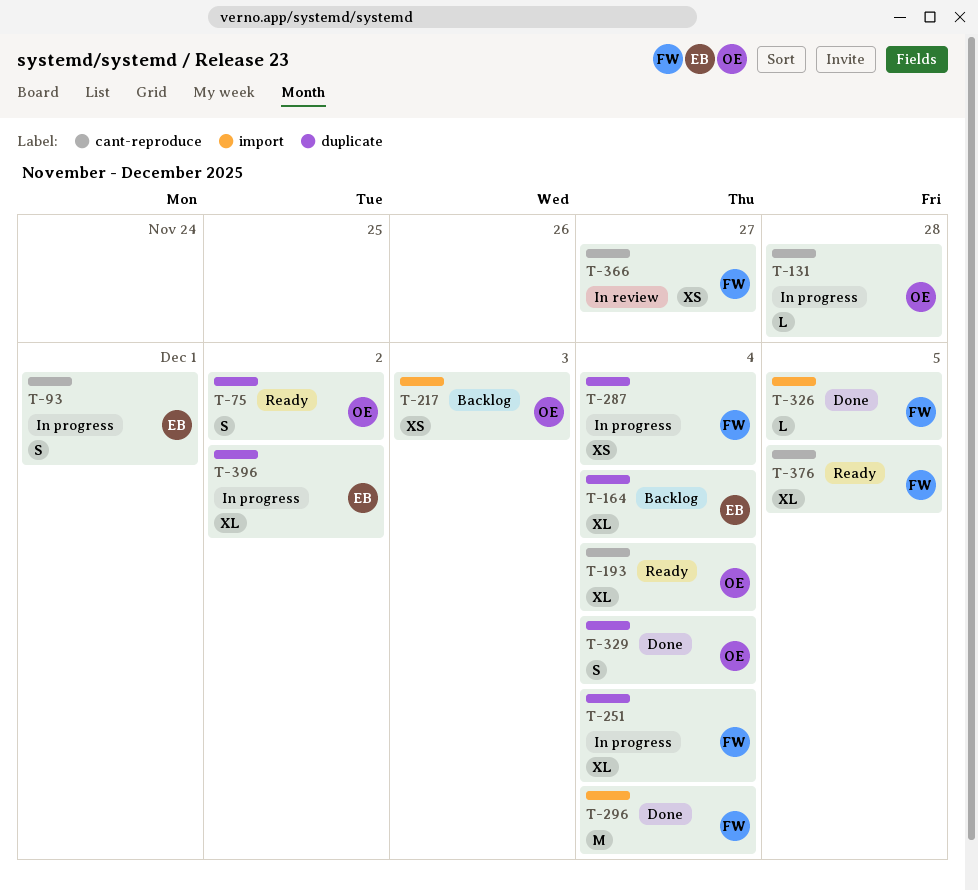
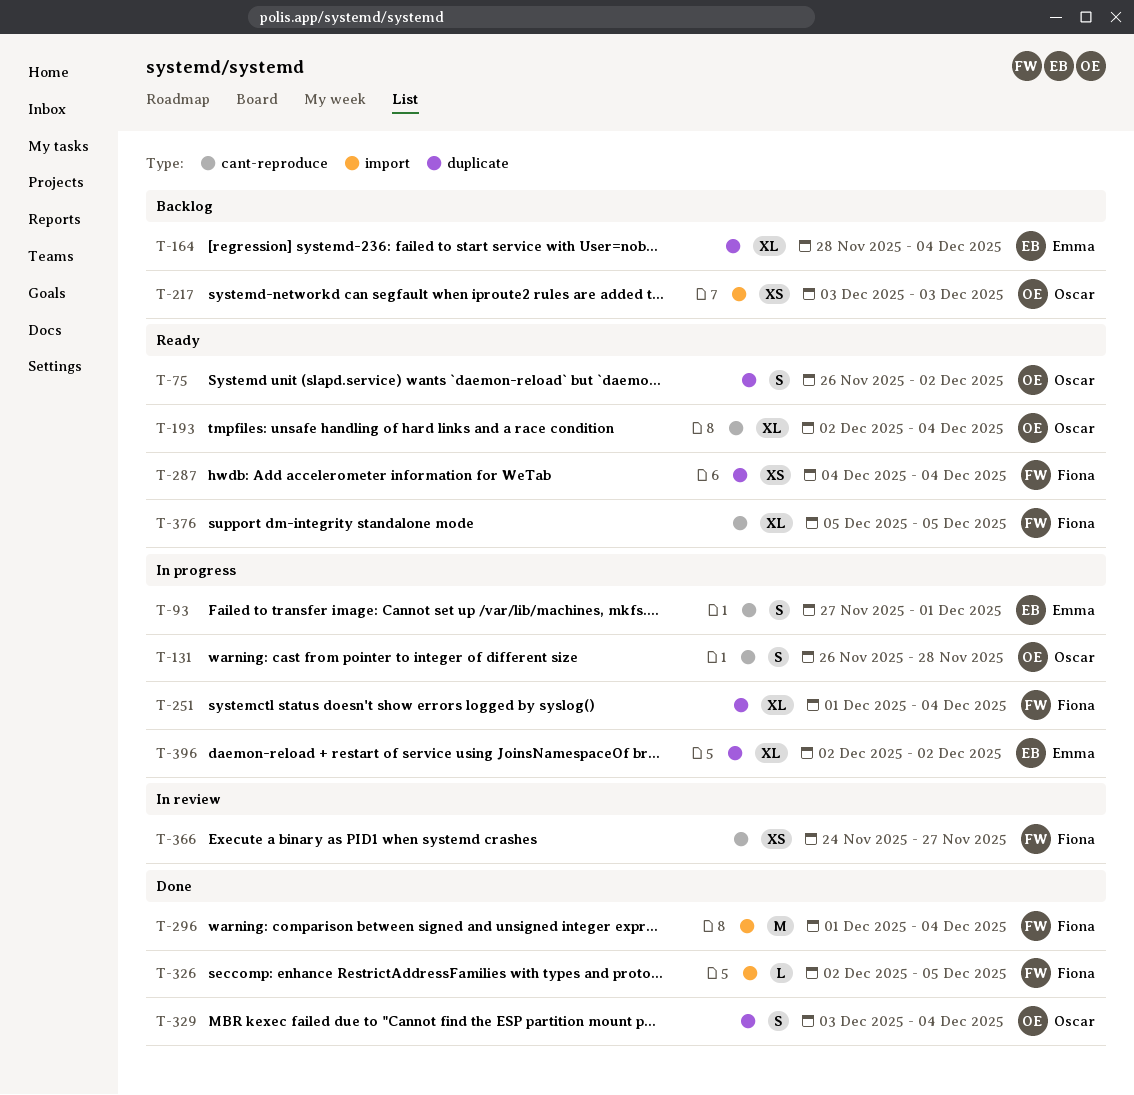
T-131, estimate: L -> S
T-287, status: In progress -> Ready

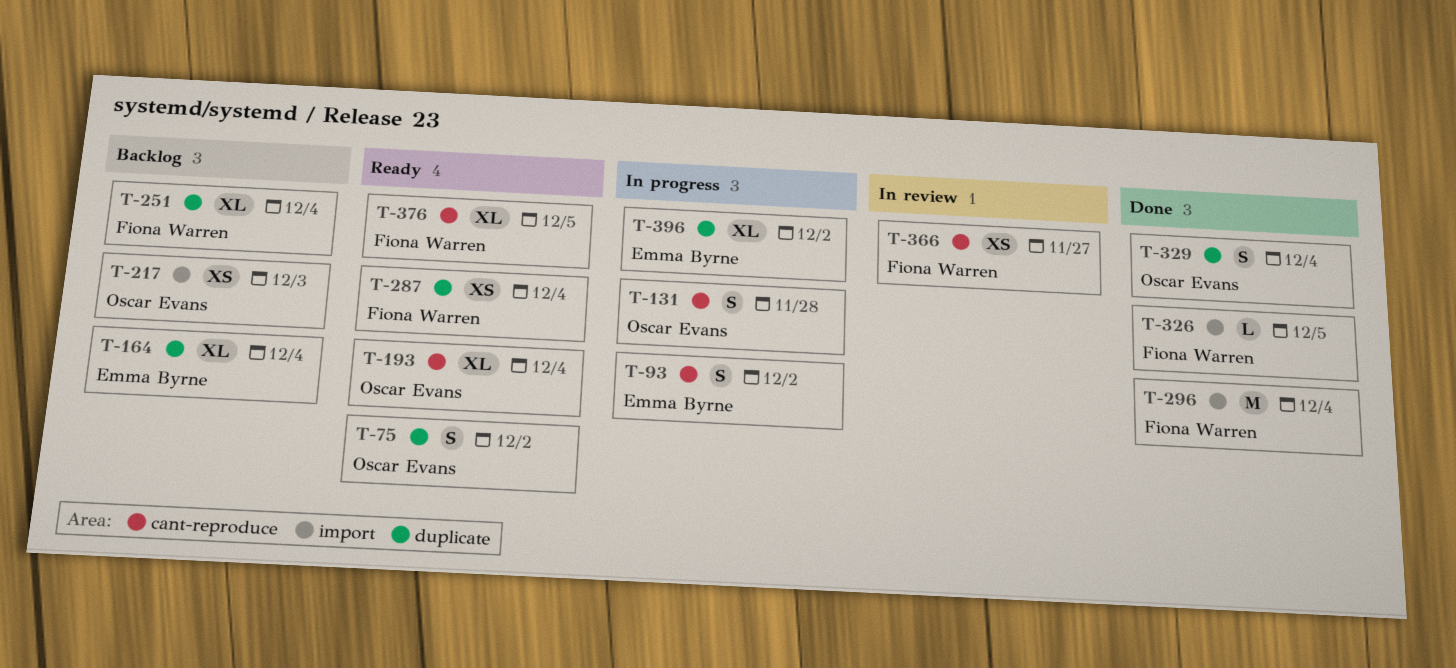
T-93, due: Dec 1 -> Dec 2
T-251, status: In progress -> Backlog

